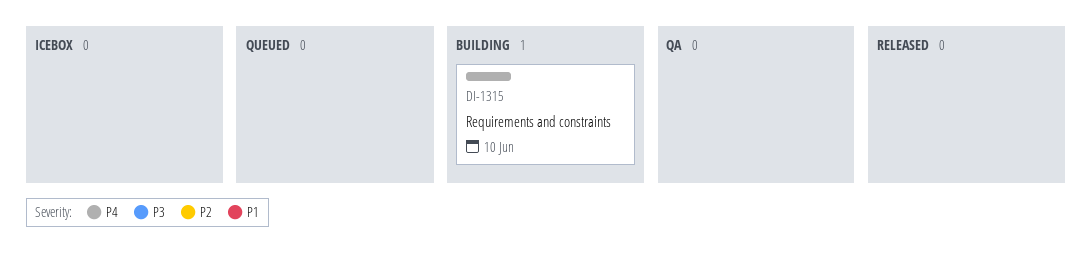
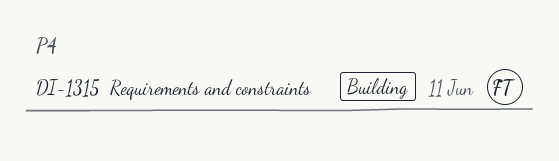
DI-1315, due: Jun 10 -> Jun 11

